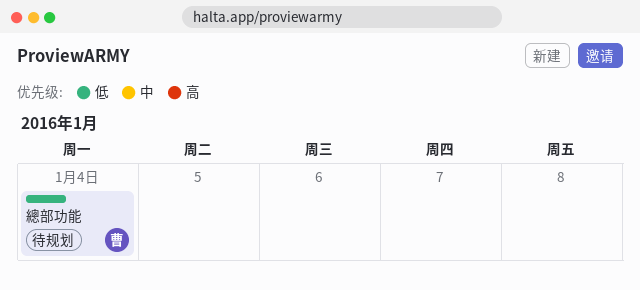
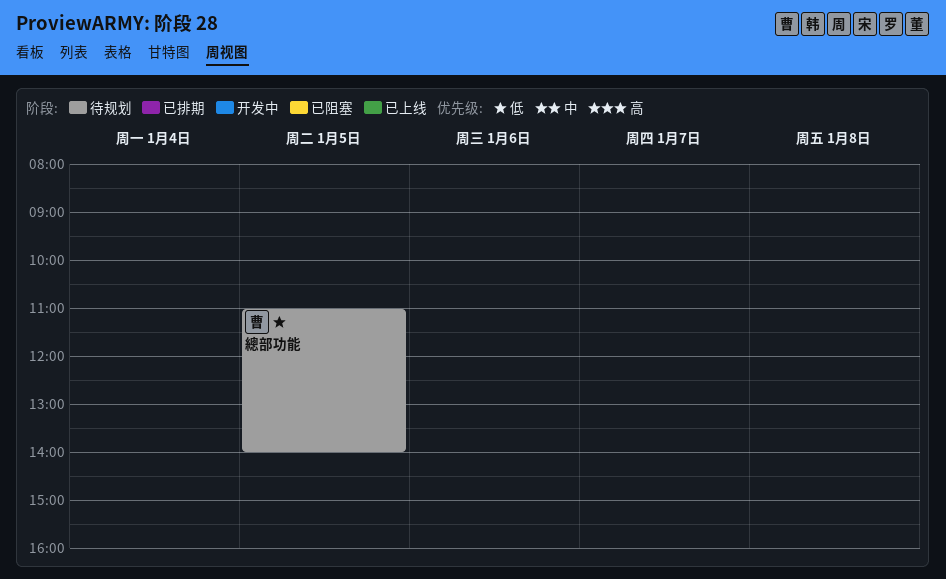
總部功能, day: Jan 4 -> Jan 5

